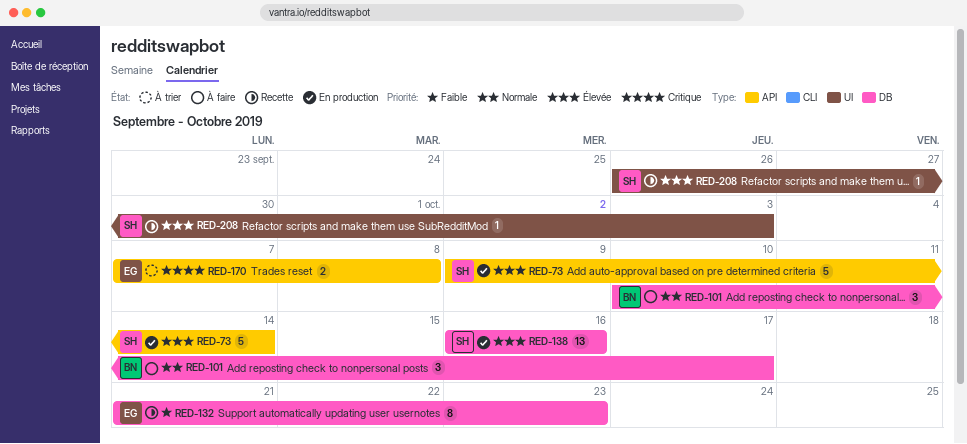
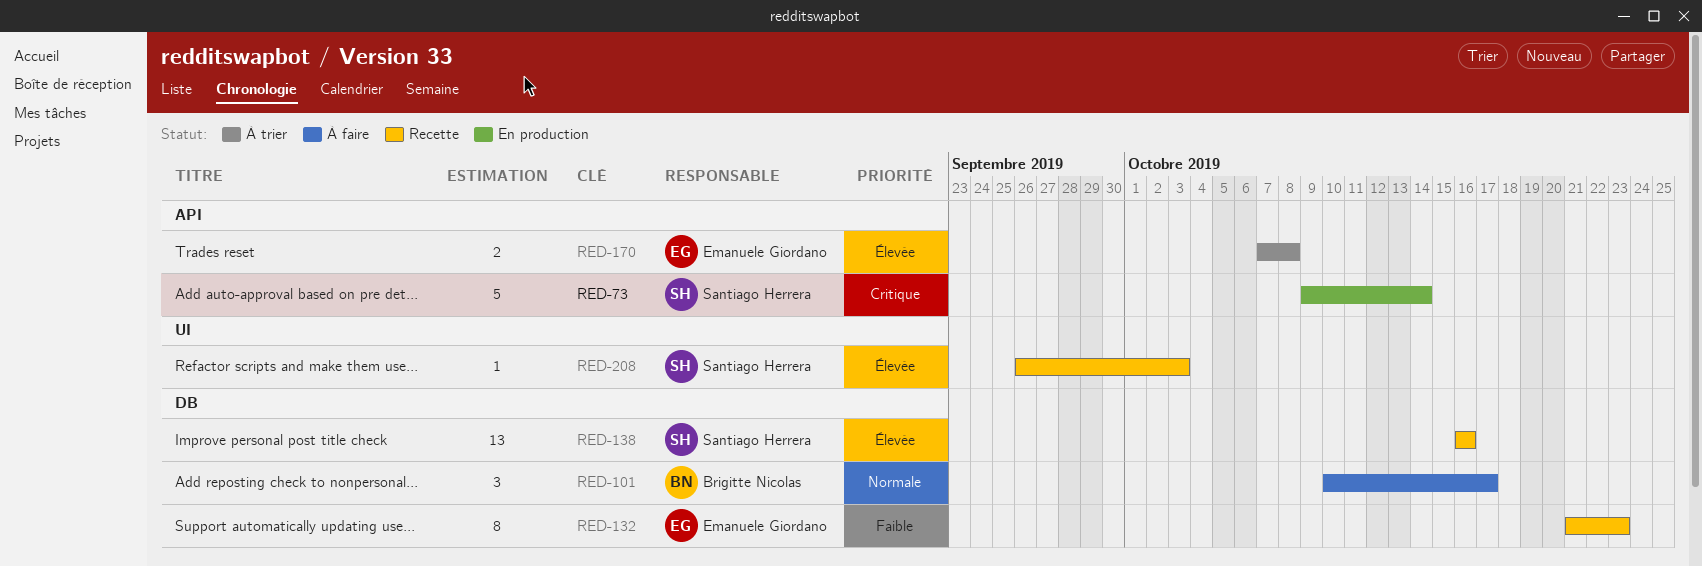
RED-73, priority: Élevée -> Critique
RED-138, status: En production -> Recette
RED-170, priority: Critique -> Élevée

